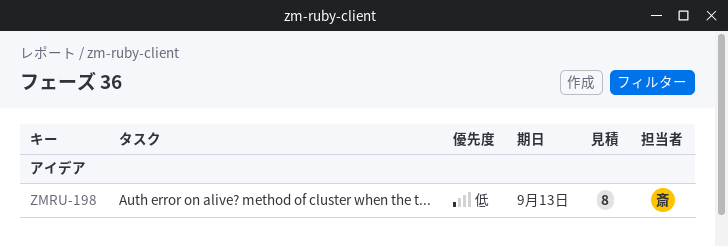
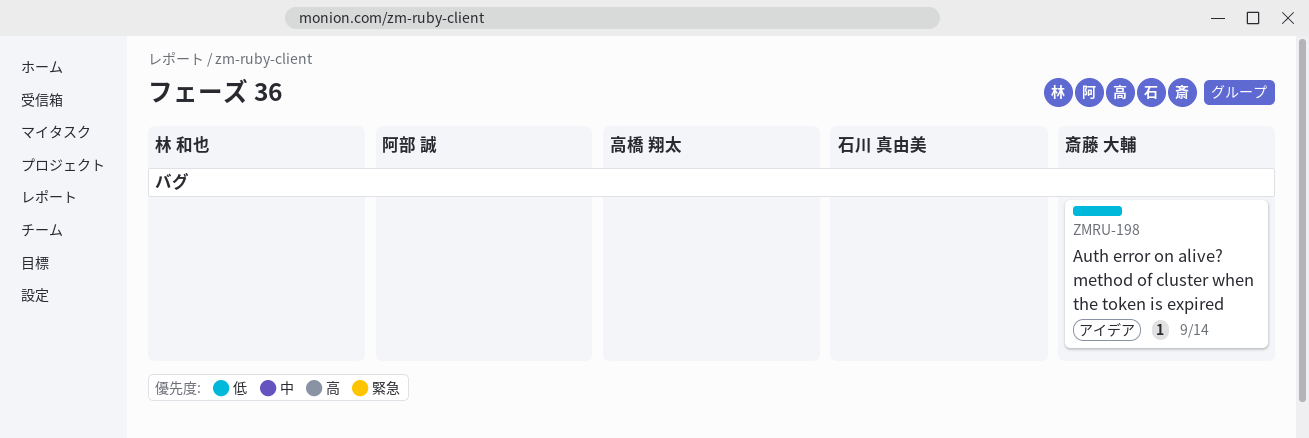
ZMRU-198, estimate: 8 -> 1
ZMRU-198, due: Sep 13 -> Sep 14

